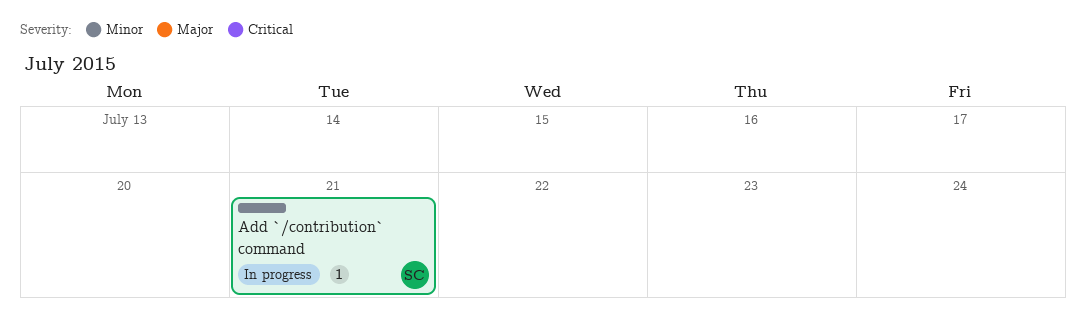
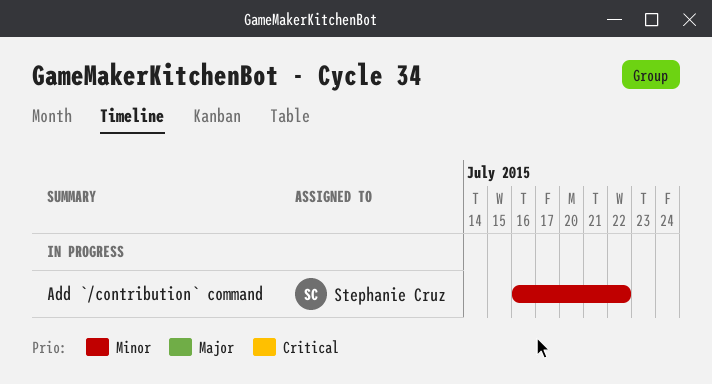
Add `/contribution` command, due: Jul 21 -> Jul 22

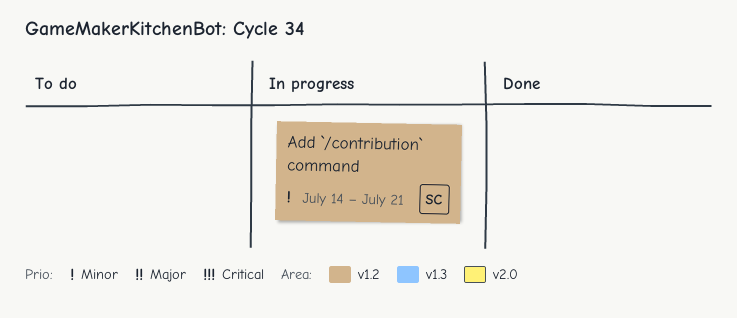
Add `/contribution` command, start: Jul 16 -> Jul 14
Add `/contribution` command, due: Jul 22 -> Jul 21

